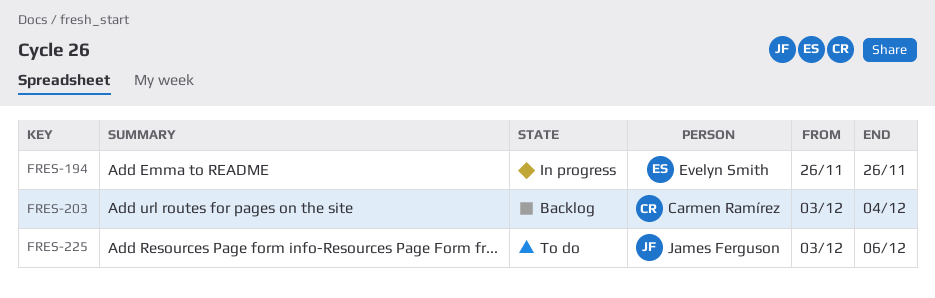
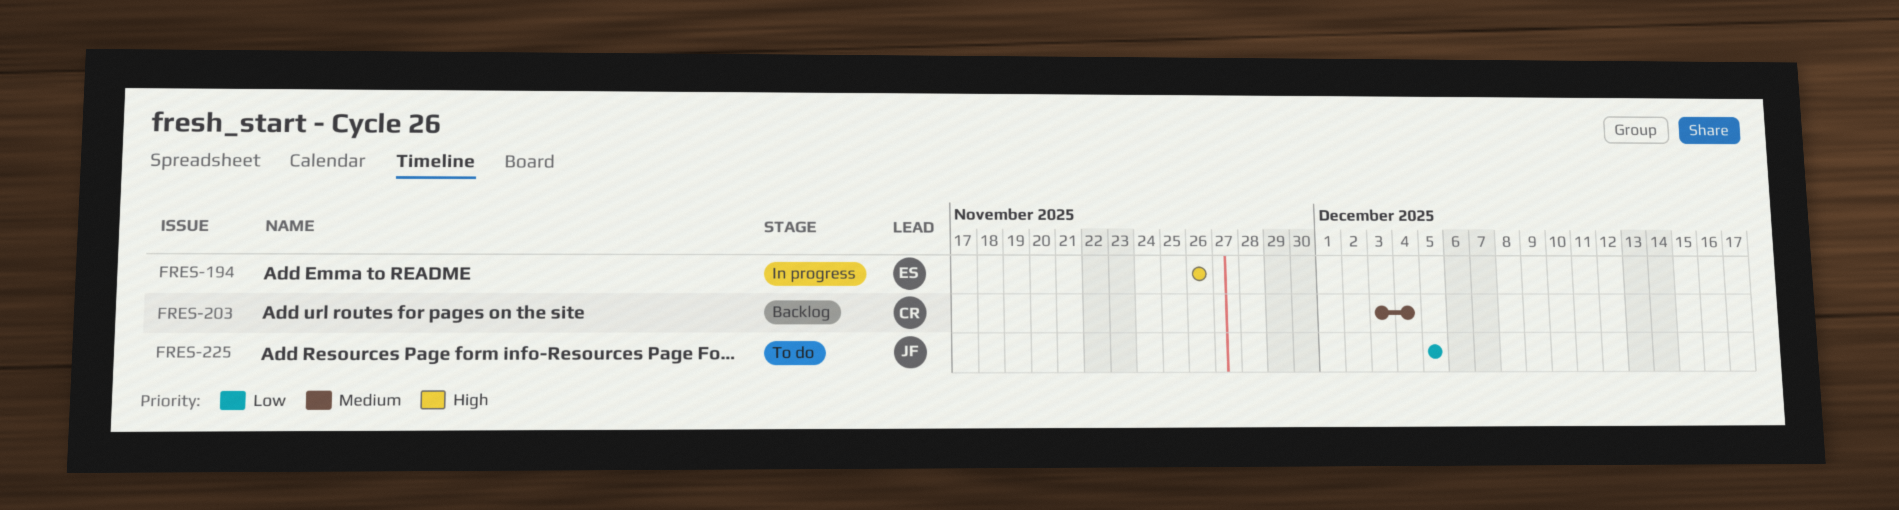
FRES-225, start: Dec 3 -> Dec 5
FRES-225, due: Dec 6 -> Dec 5

